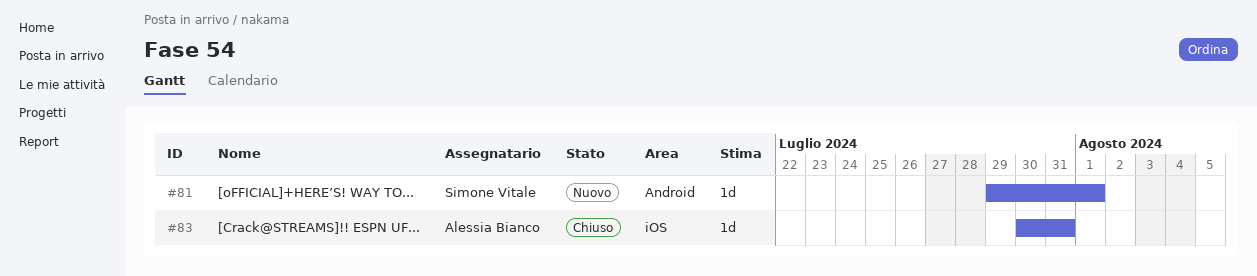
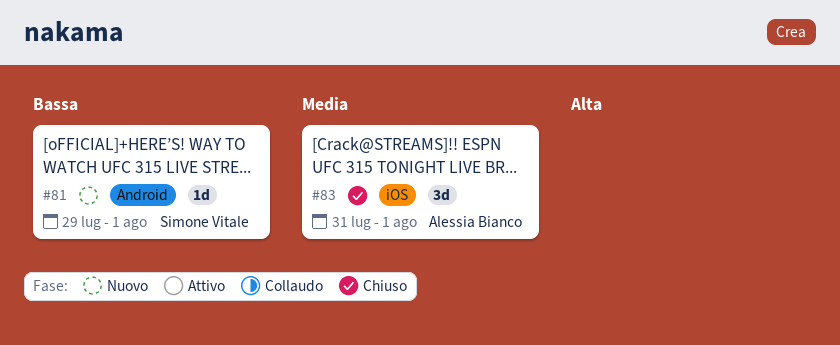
#83, estimate: 1d -> 3d
#83, start: Jul 30 -> Jul 31
#83, due: Jul 31 -> Aug 1

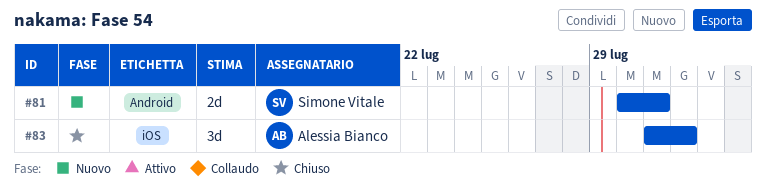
#81, estimate: 1d -> 2d
#81, start: Jul 29 -> Jul 30
#81, due: Aug 1 -> Jul 31

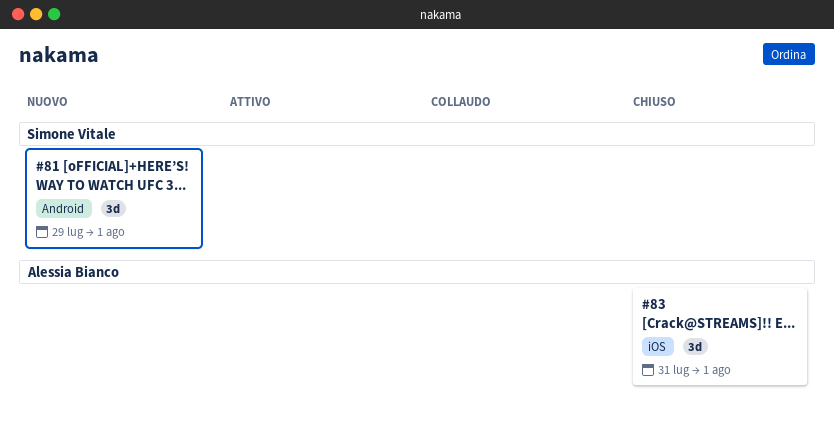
#81, estimate: 2d -> 3d
#81, start: Jul 30 -> Jul 29
#81, due: Jul 31 -> Aug 1

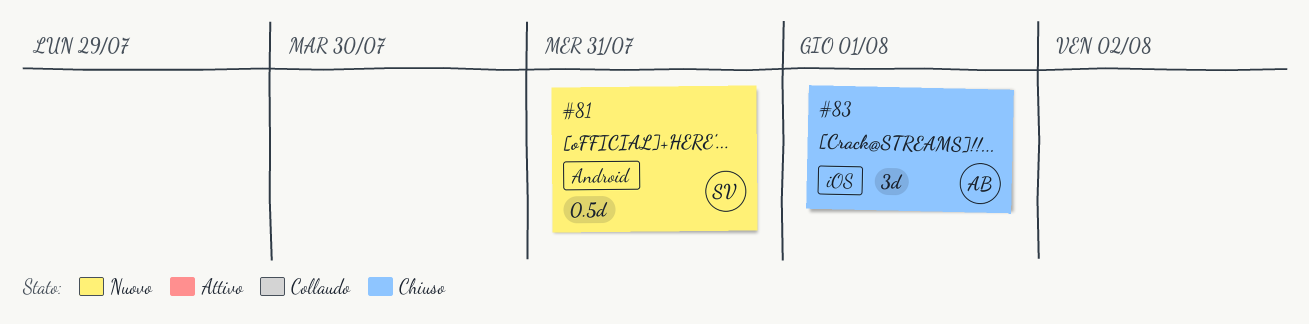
#81, estimate: 3d -> 0.5d
#81, due: Aug 1 -> Jul 31

